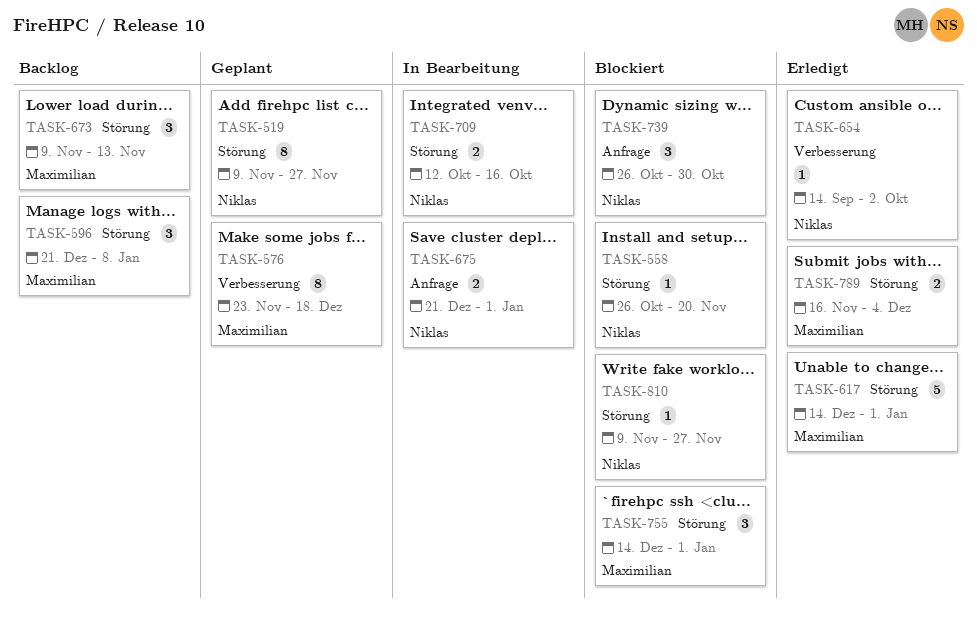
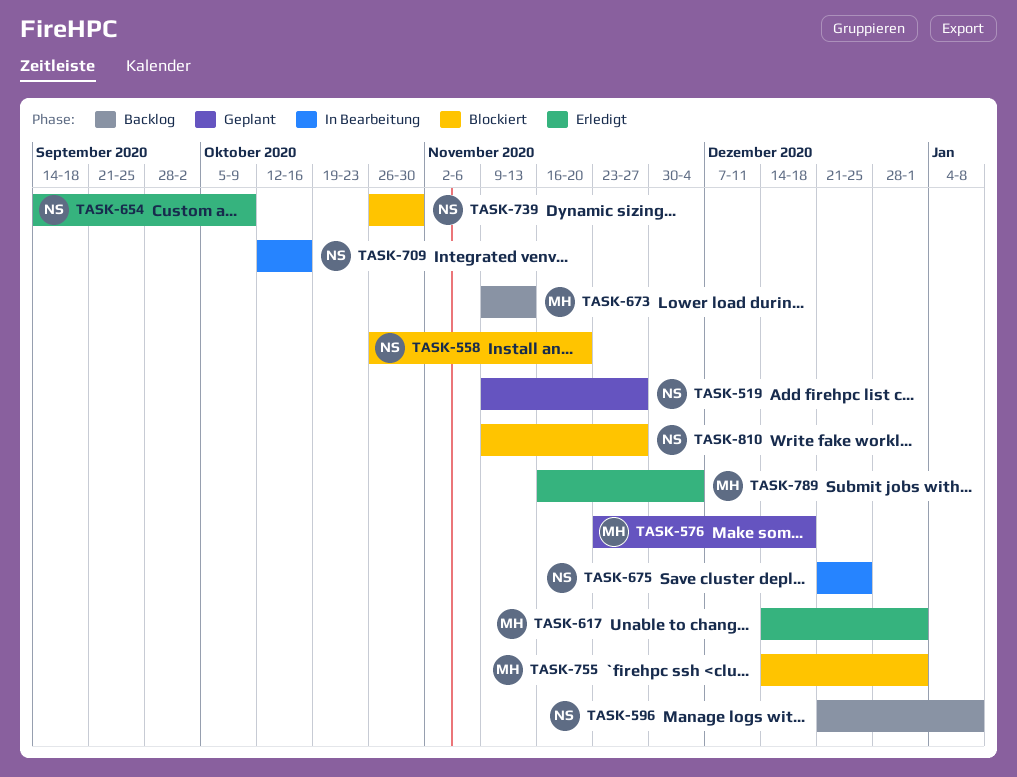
TASK-596, owner: Maximilian -> Niklas
TASK-654, due: Oct 2 -> Oct 9
TASK-675, due: Jan 1 -> Dec 25

